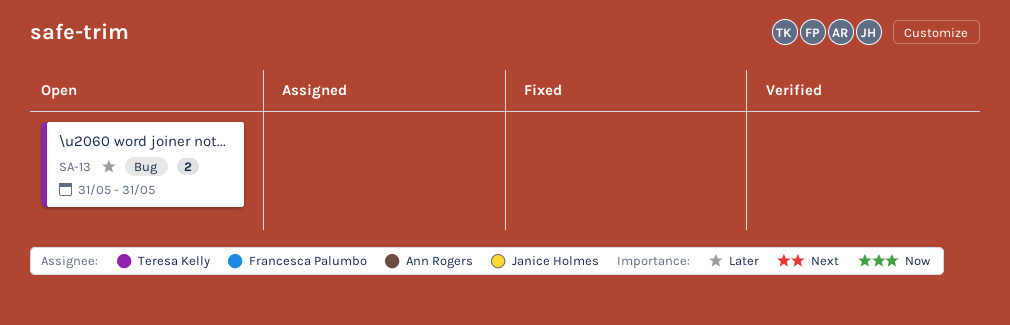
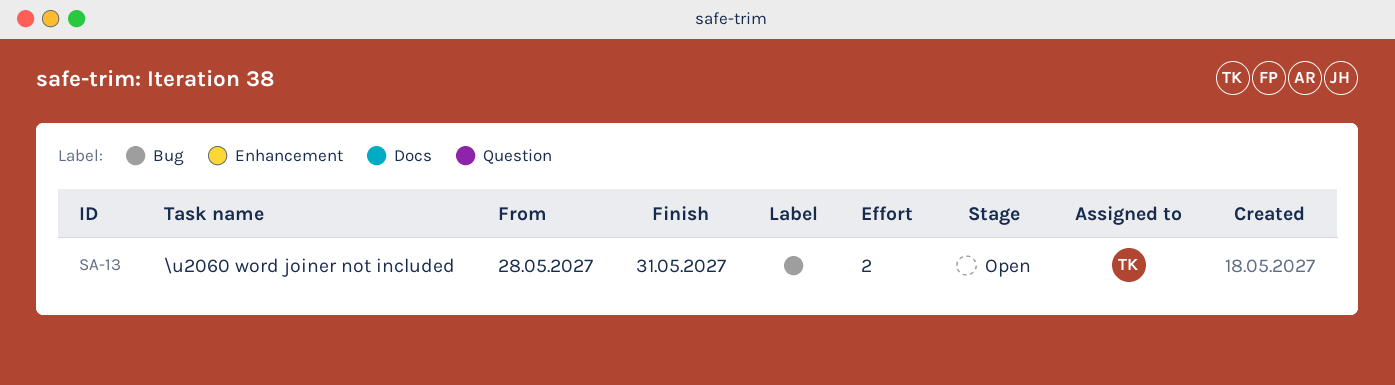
SA-13, start: May 31 -> May 28

